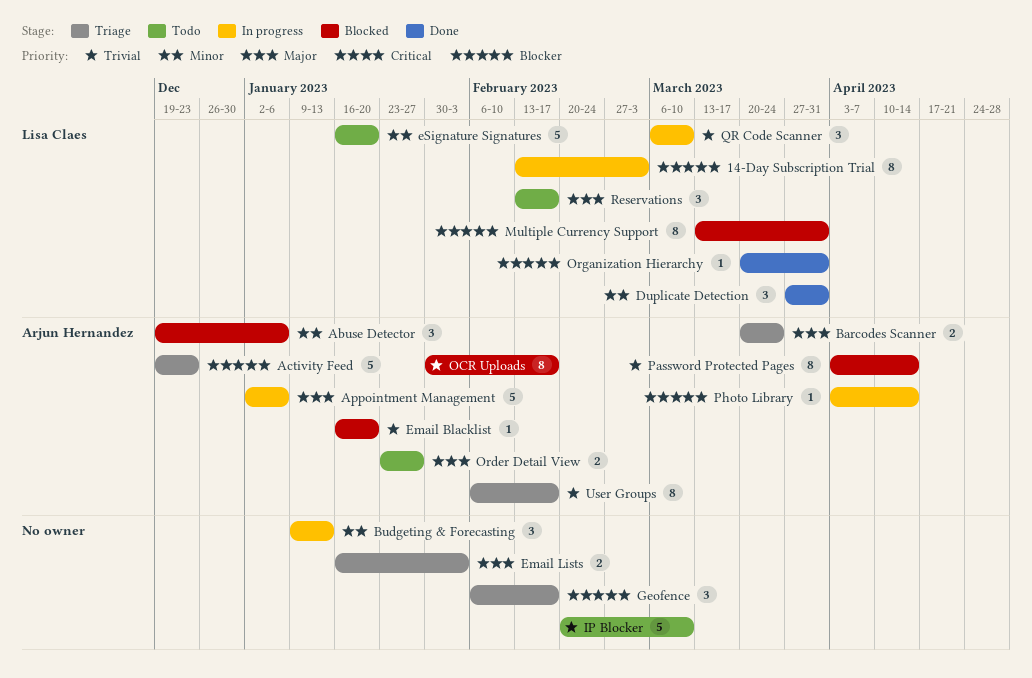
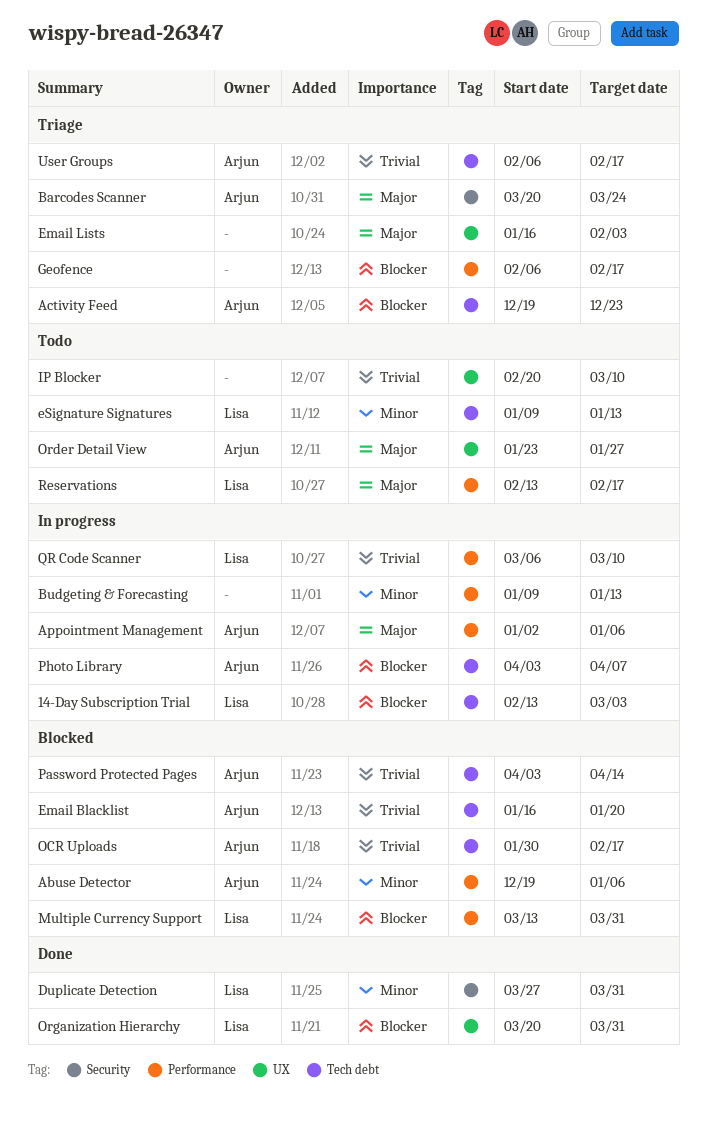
eSignature Signatures, start: Jan 16 -> Jan 9
eSignature Signatures, due: Jan 20 -> Jan 13
Photo Library, due: Apr 14 -> Apr 7

